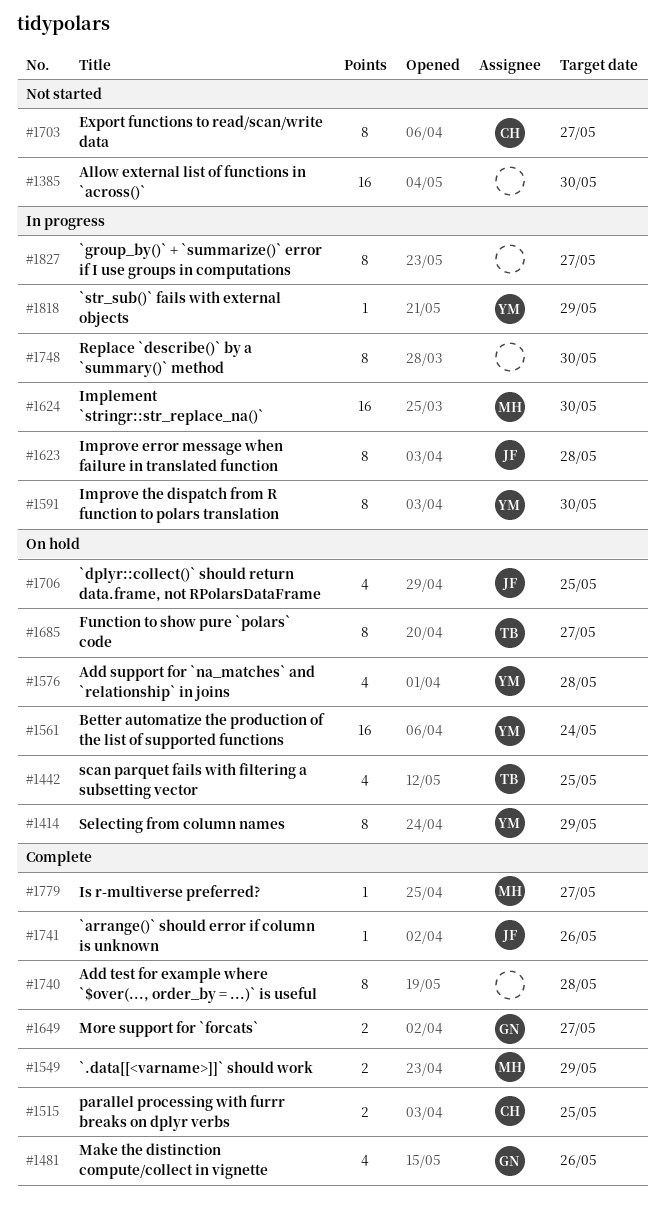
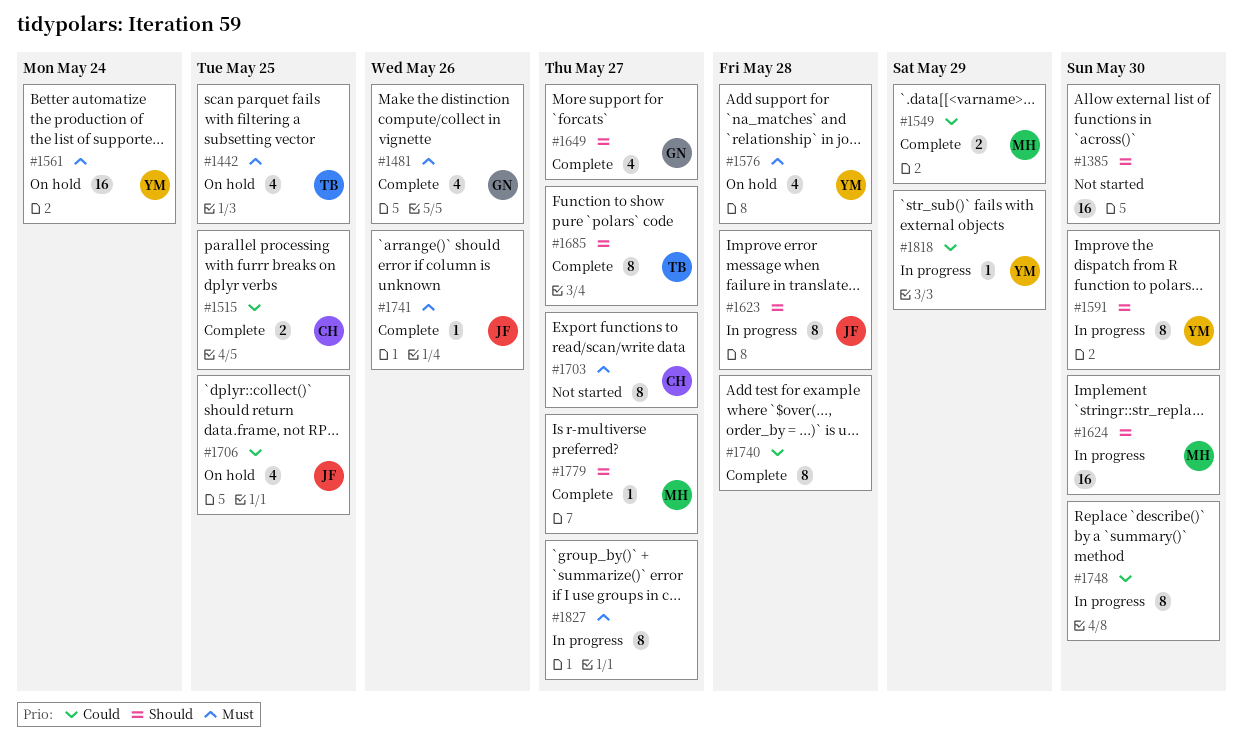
#1414: present -> none
#1649, estimate: 2 -> 4
#1685, status: On hold -> Complete

